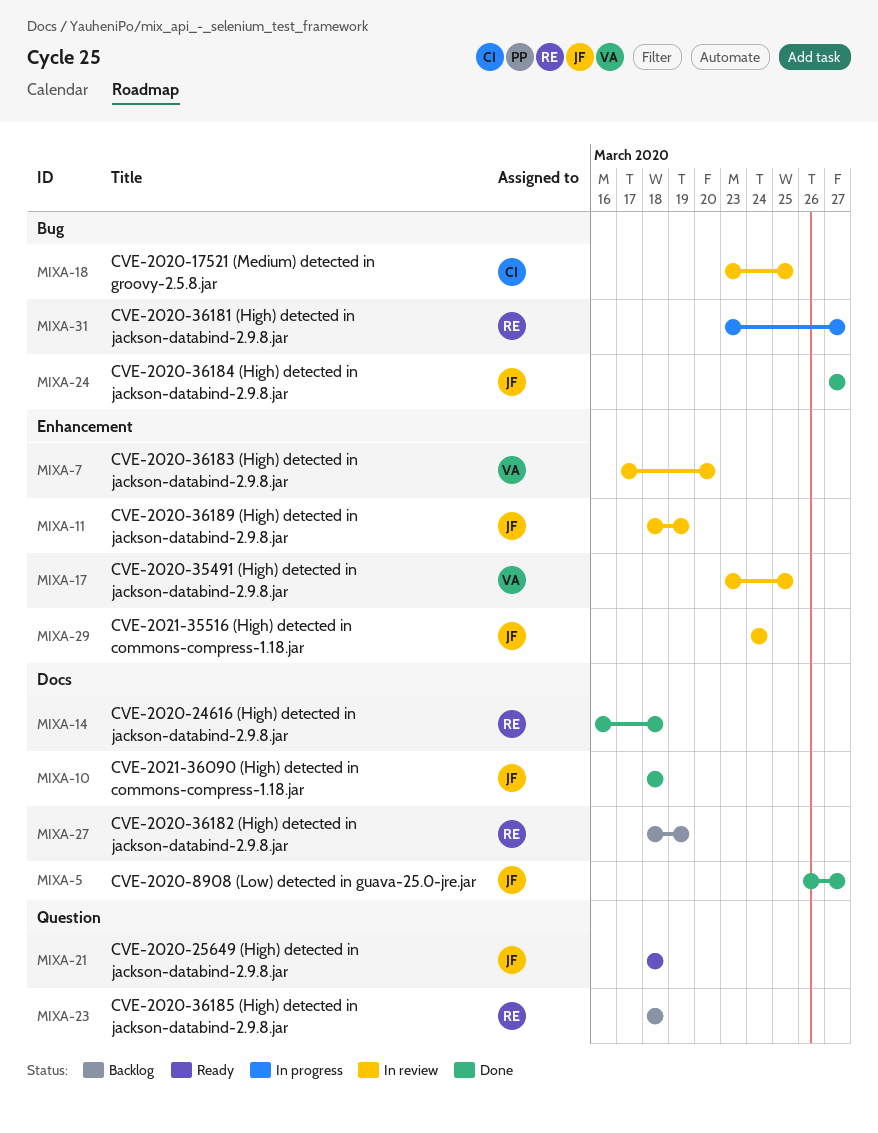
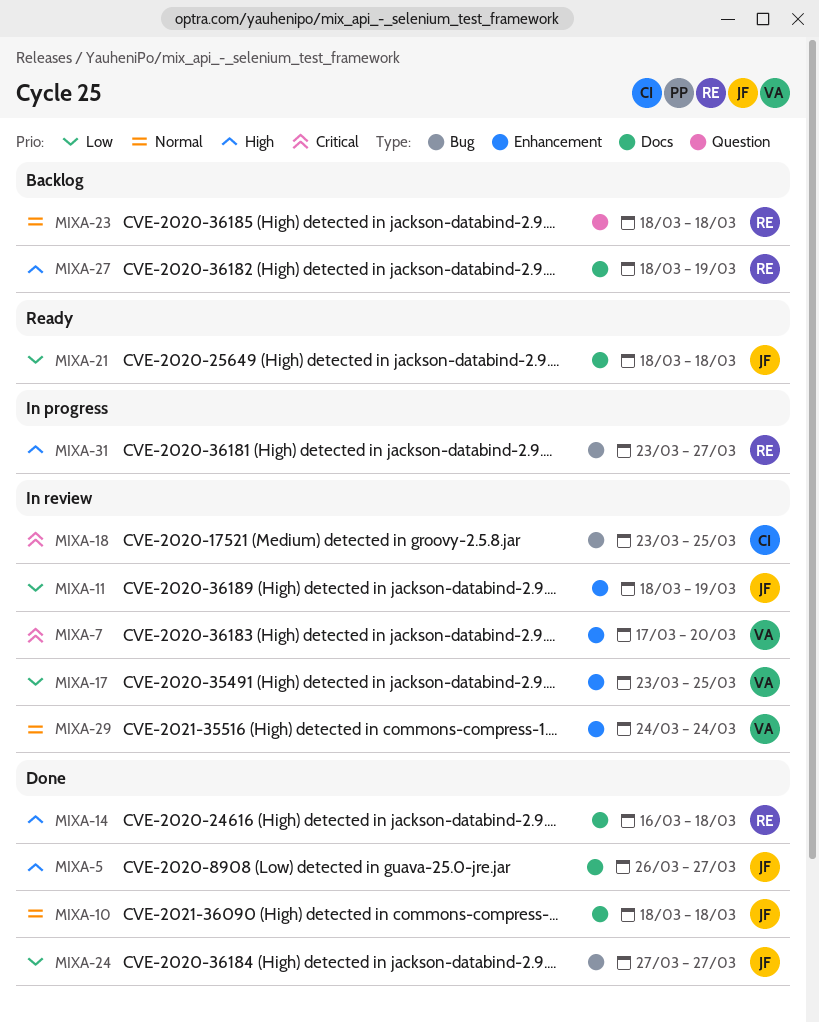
MIXA-21, label: Question -> Docs
MIXA-29, owner: JF -> VA

